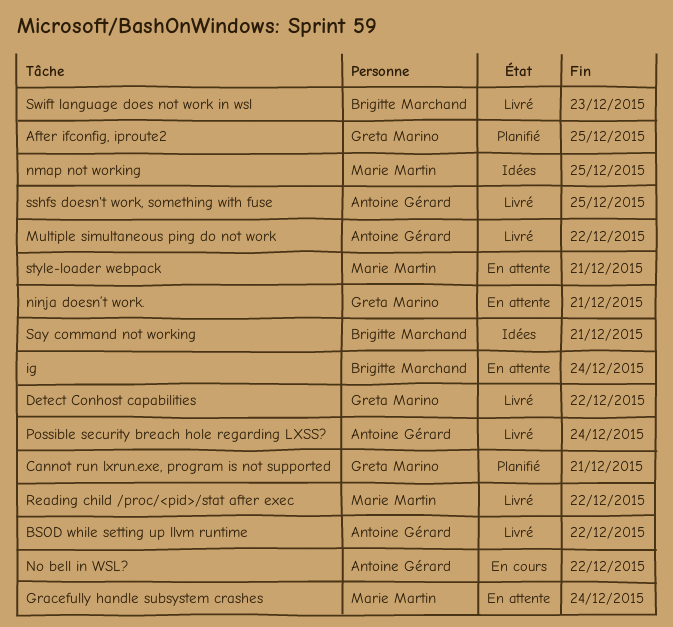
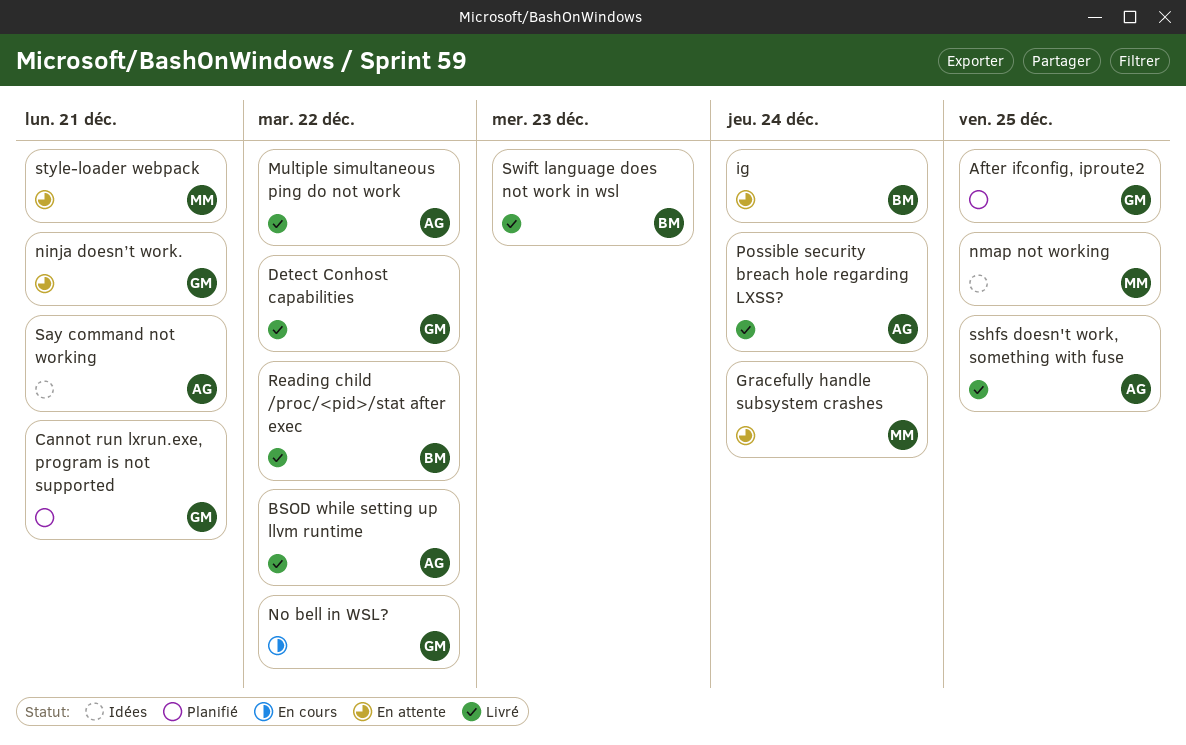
No bell in WSL?, owner: Antoine Gérard -> Greta Marino
Reading child /proc/<pid>/stat after exec, owner: Marie Martin -> Brigitte Marchand
Say command not working, owner: Brigitte Marchand -> Antoine Gérard

